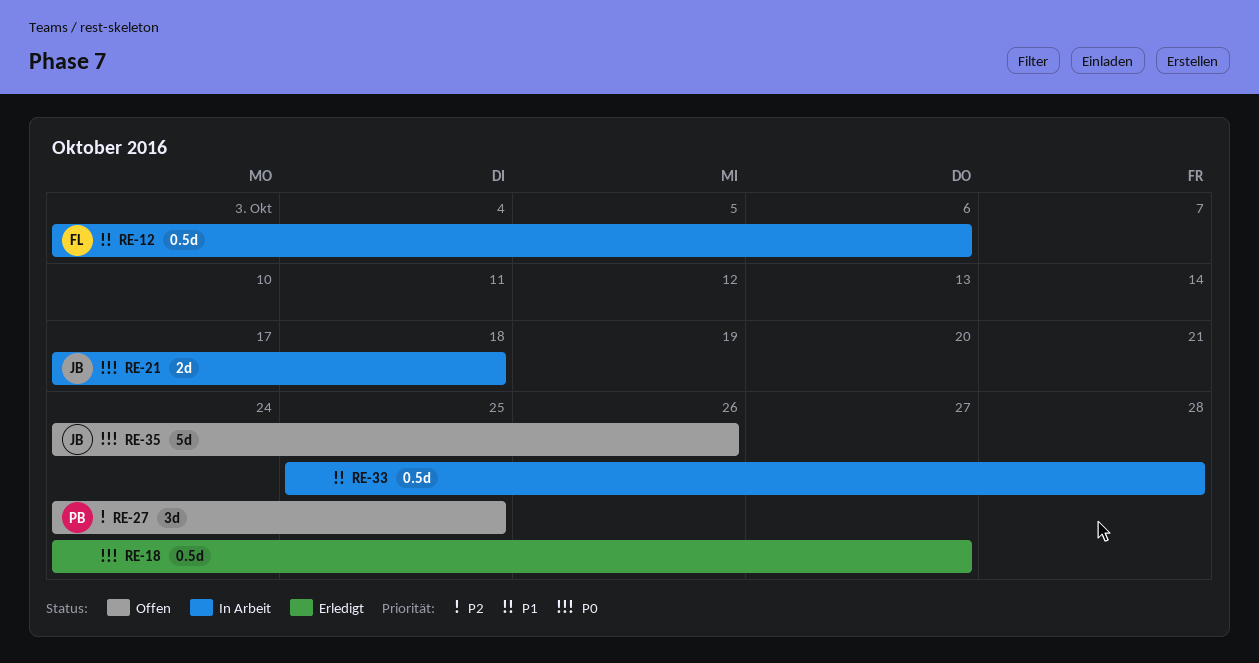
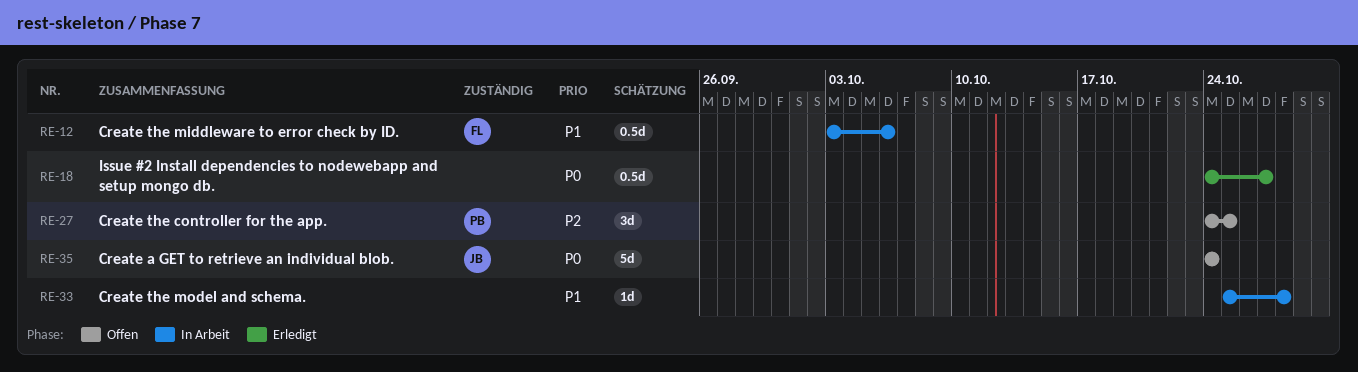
RE-21: present -> none
RE-33, estimate: 0.5d -> 1d
RE-35, due: Oct 26 -> Oct 24

